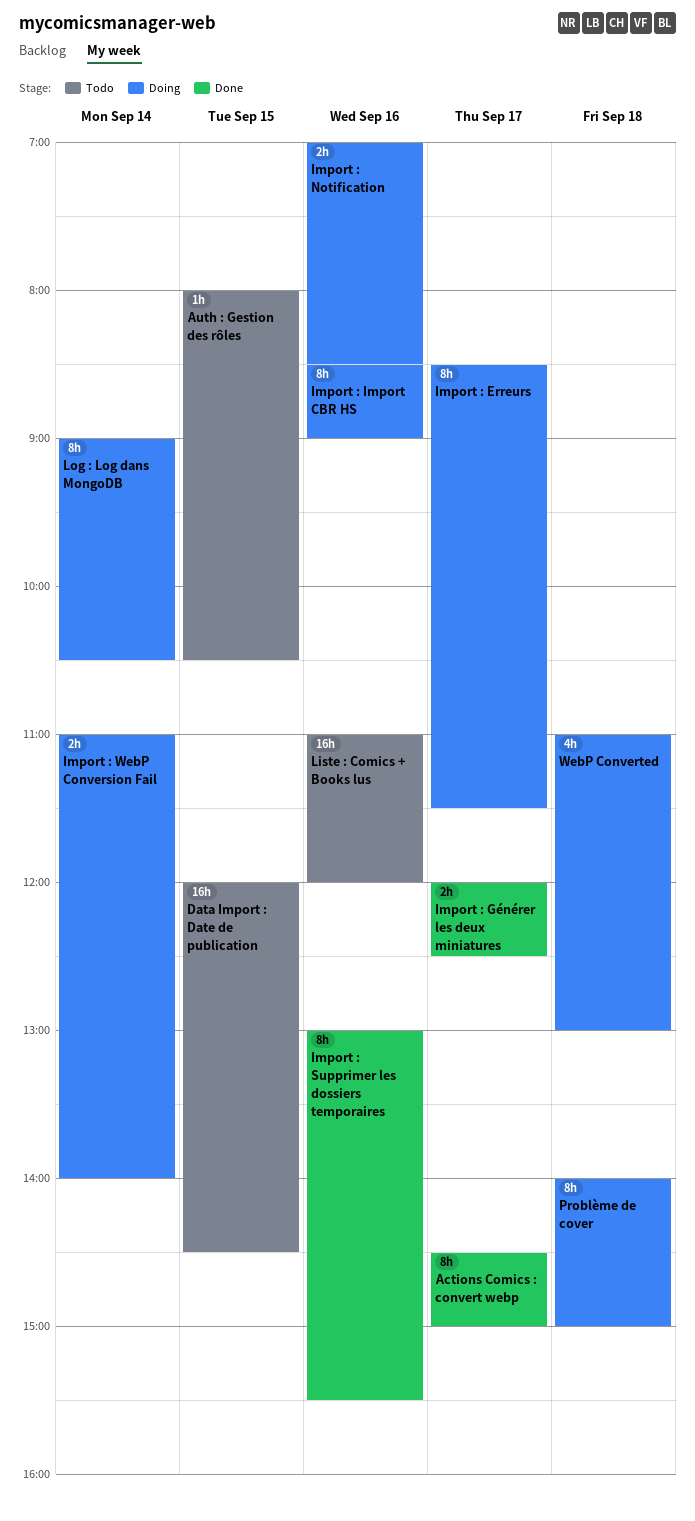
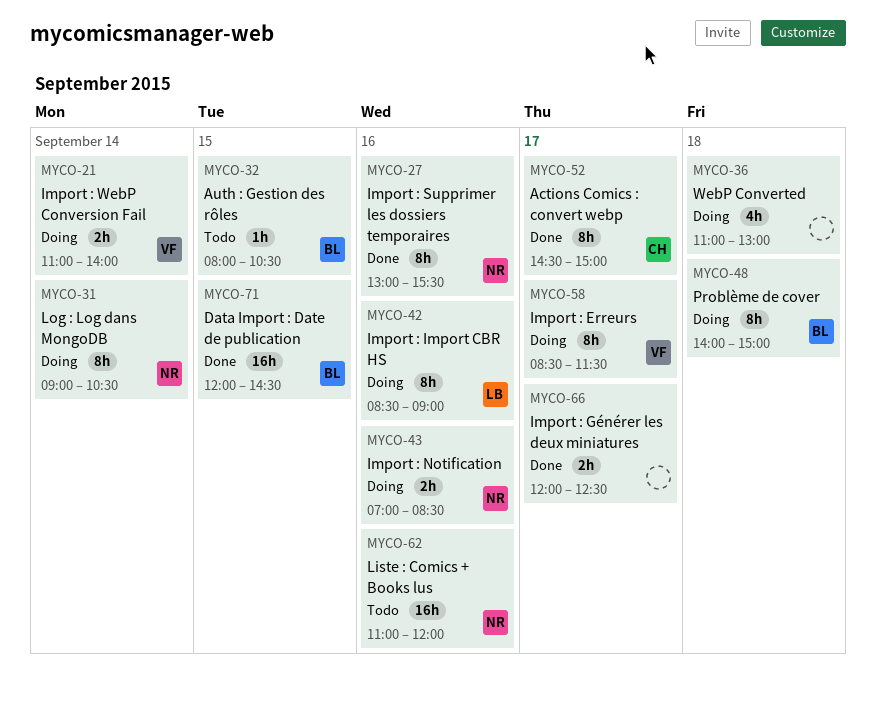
Data Import : Date de publication, status: Todo -> Done

